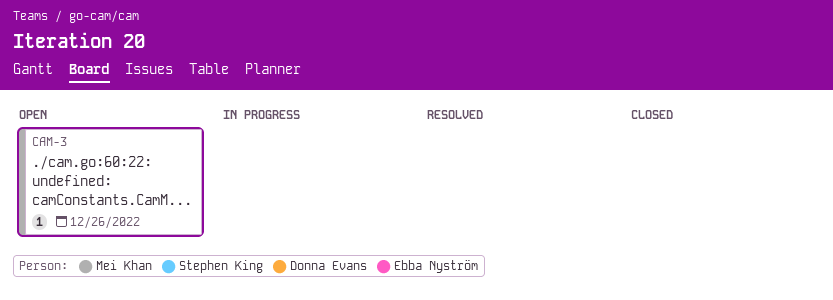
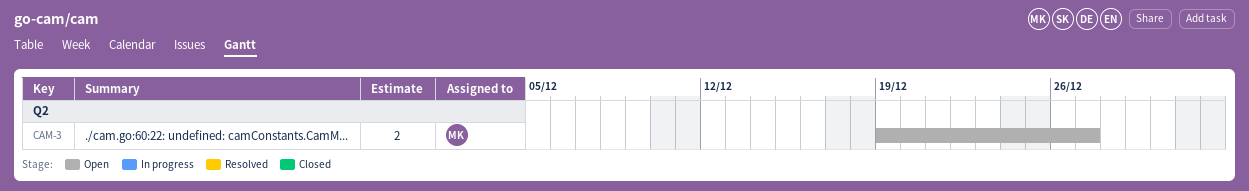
CAM-3, estimate: 1 -> 2
CAM-3, due: Dec 26 -> Dec 27

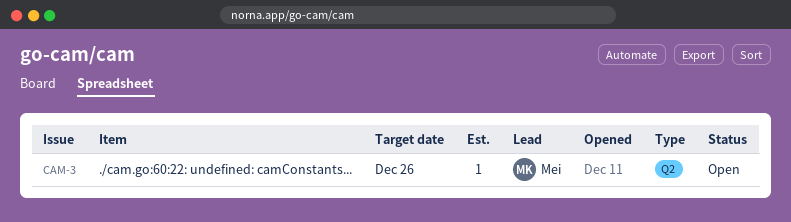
CAM-3, estimate: 2 -> 1
CAM-3, due: Dec 27 -> Dec 26

